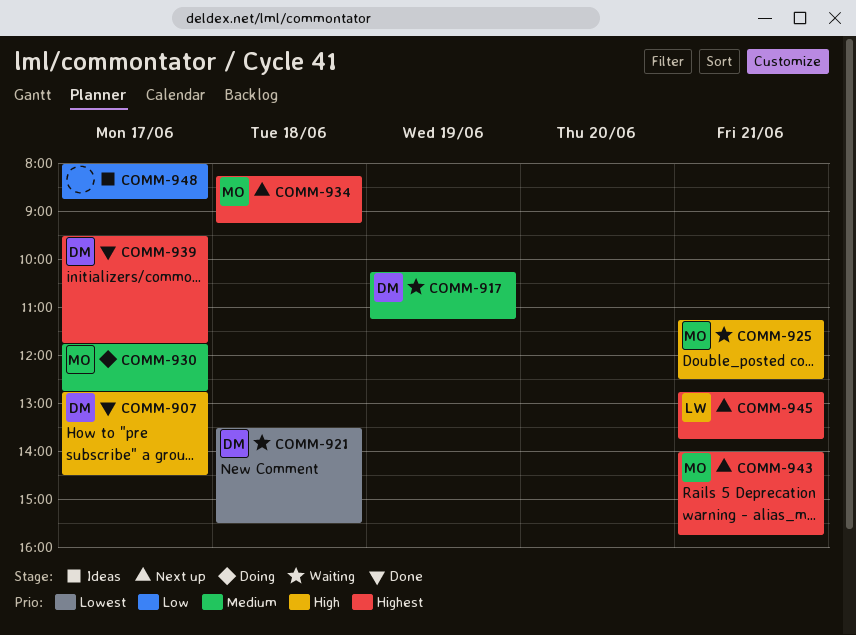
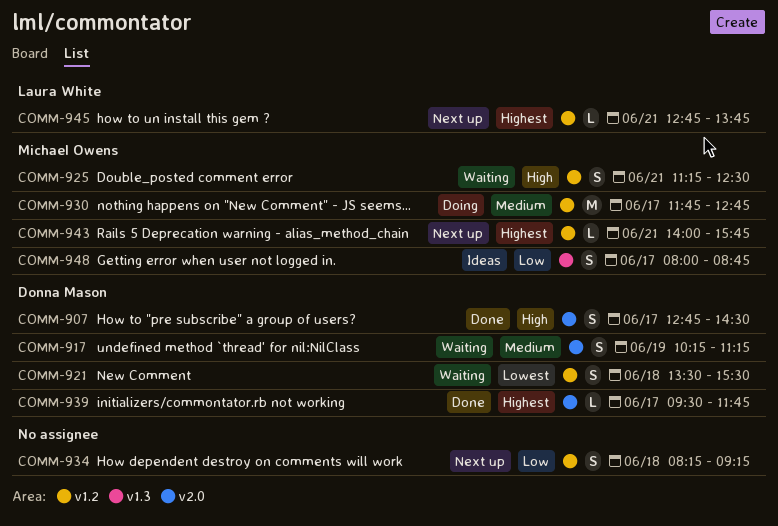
COMM-934, owner: Michael Owens -> none
COMM-934, priority: Highest -> Low
COMM-948, owner: none -> Michael Owens

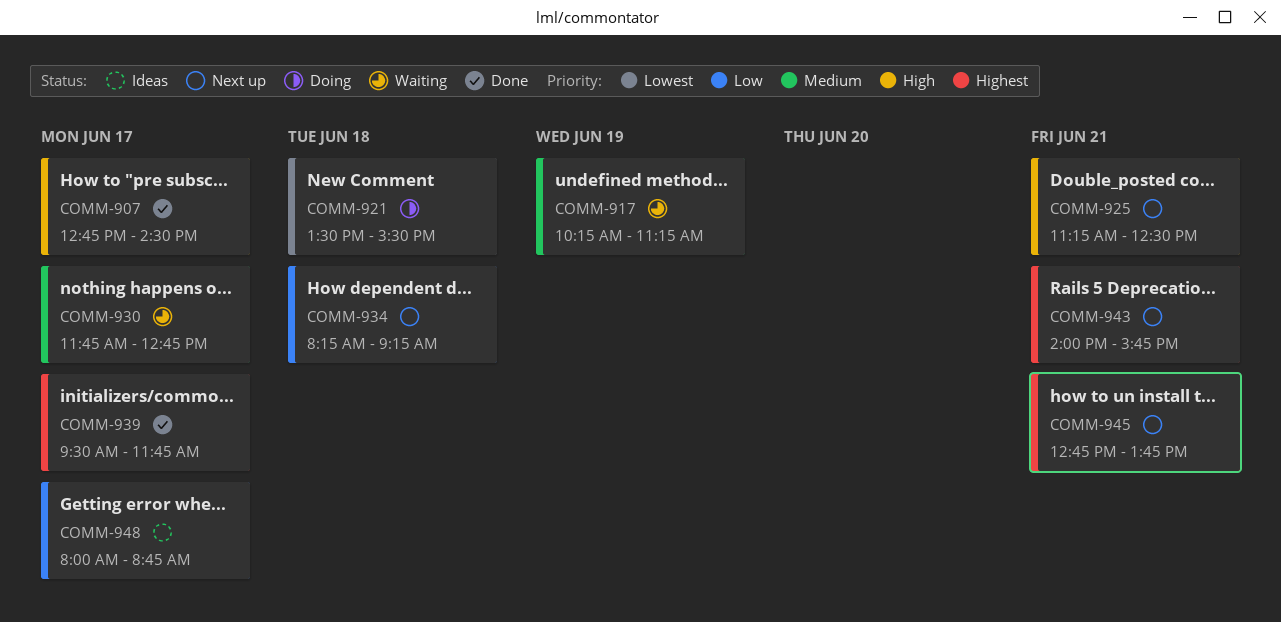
COMM-921, status: Waiting -> Doing
COMM-925, status: Waiting -> Next up
COMM-930, status: Doing -> Waiting

